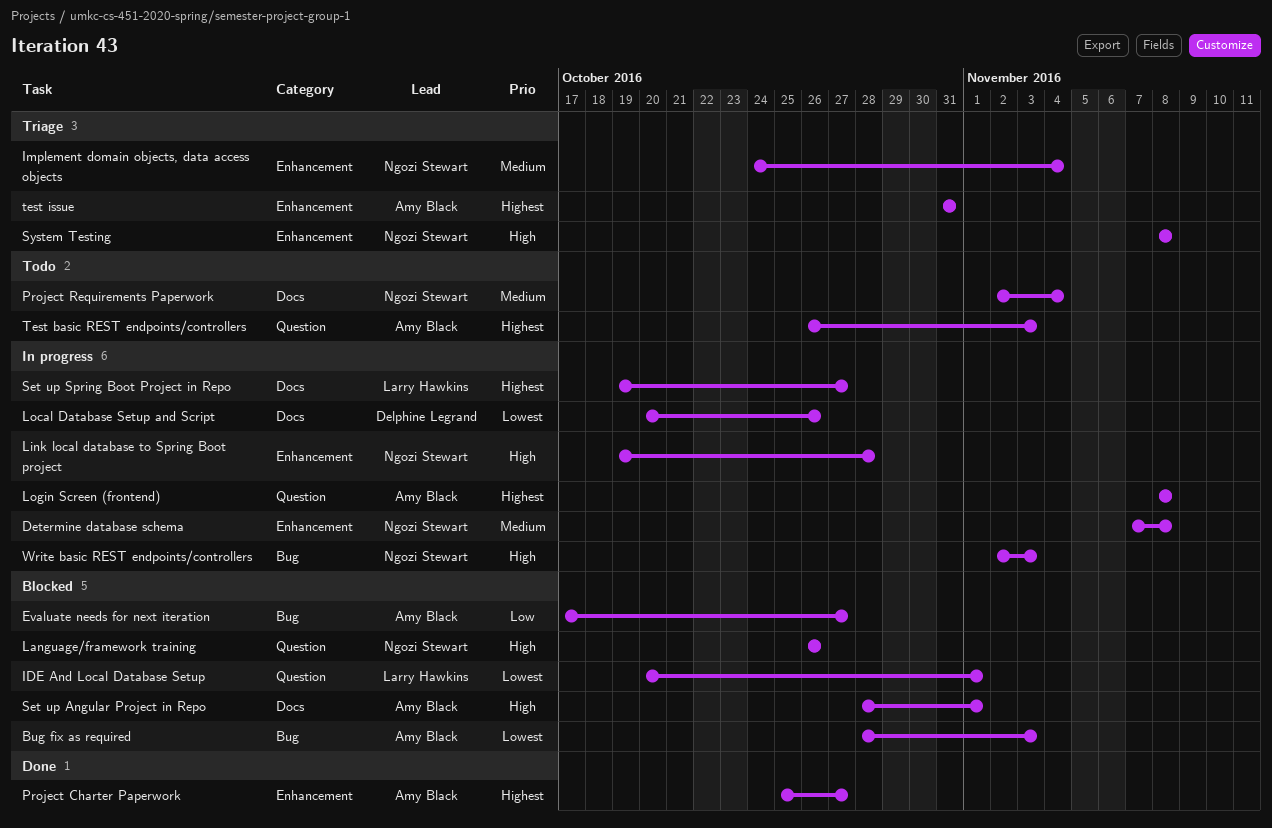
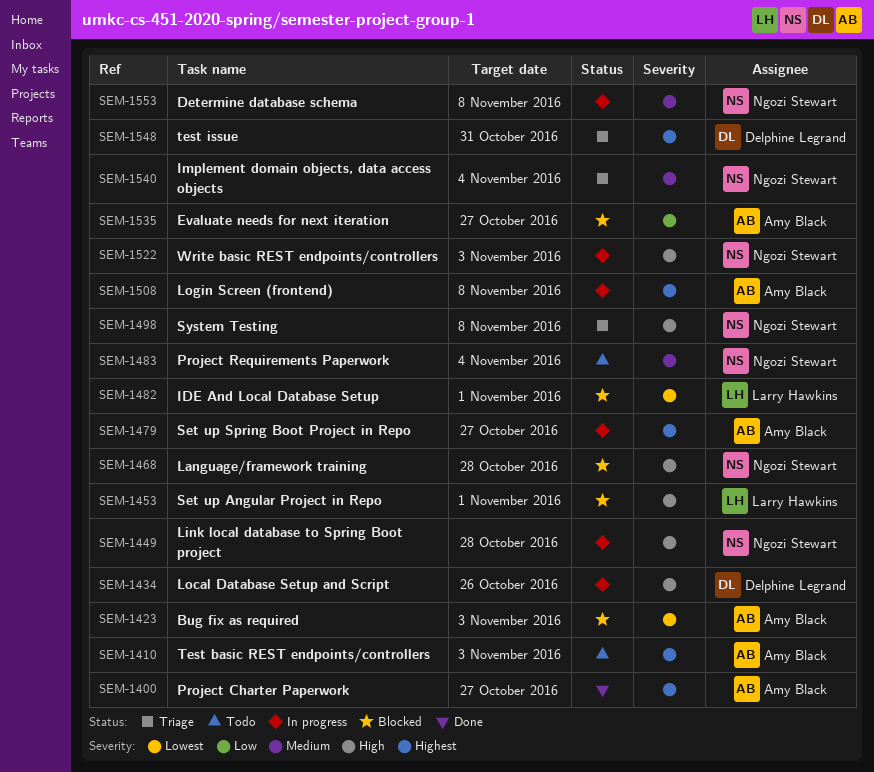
Language/framework training, due: Oct 26 -> Oct 28
Local Database Setup and Script, priority: Lowest -> High
Set up Angular Project in Repo, owner: Amy Black -> Larry Hawkins
Set up Spring Boot Project in Repo, owner: Larry Hawkins -> Amy Black
test issue, owner: Amy Black -> Delphine Legrand

